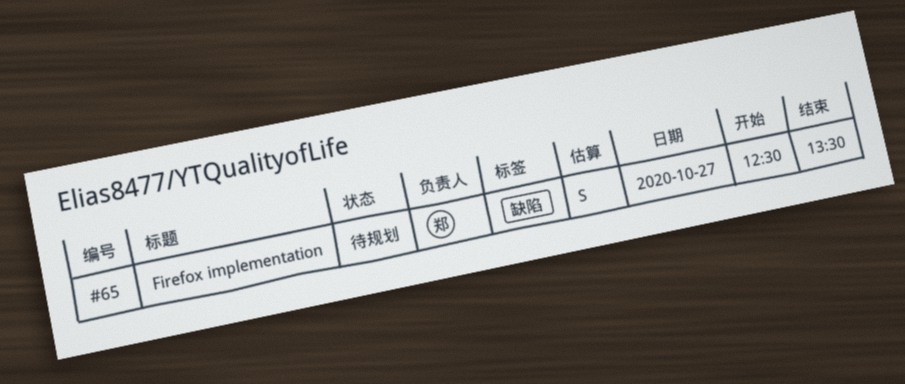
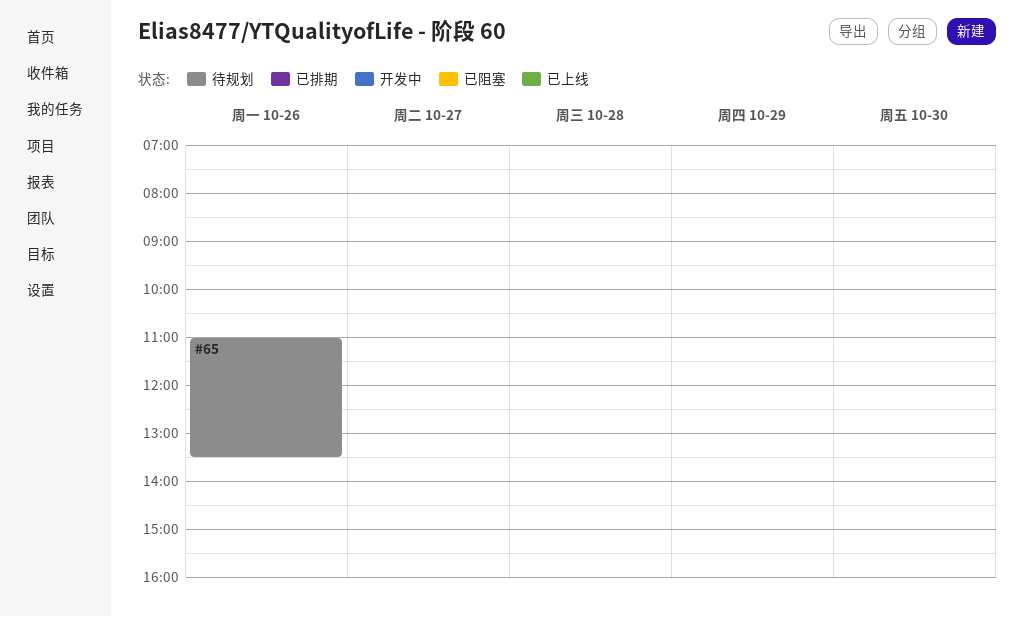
#65, day: Oct 27 -> Oct 26
#65, begins: 12:30 -> 11:00

